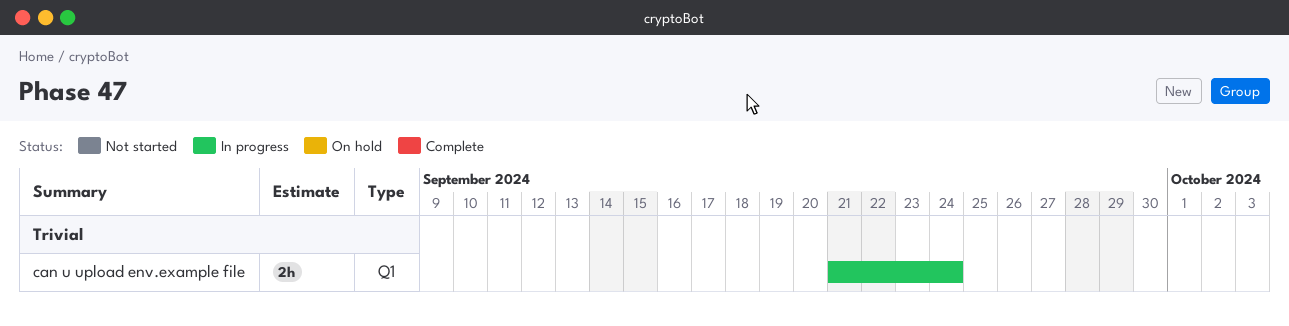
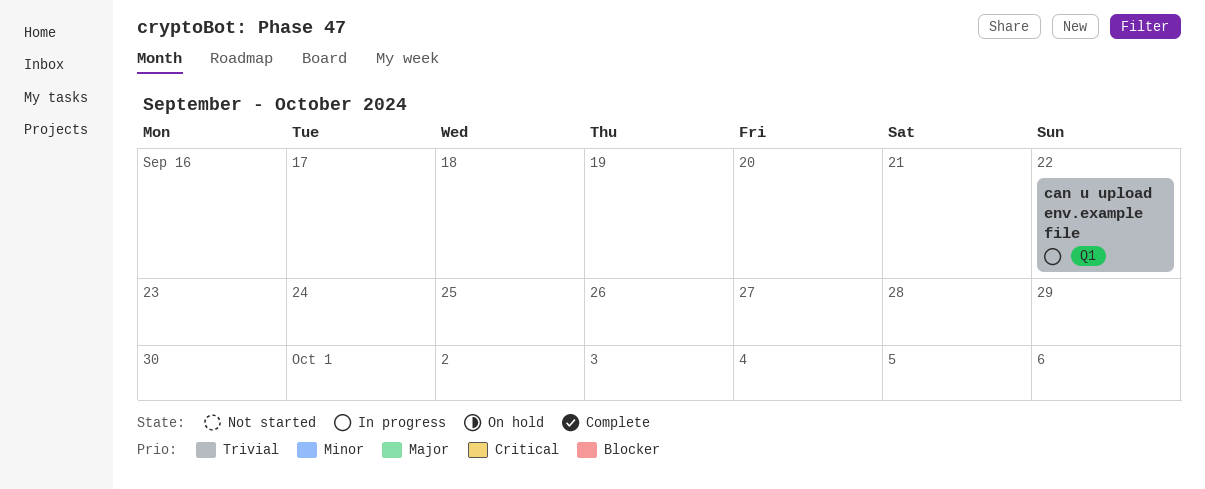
can u upload env.example file, due: Sep 24 -> Sep 22

